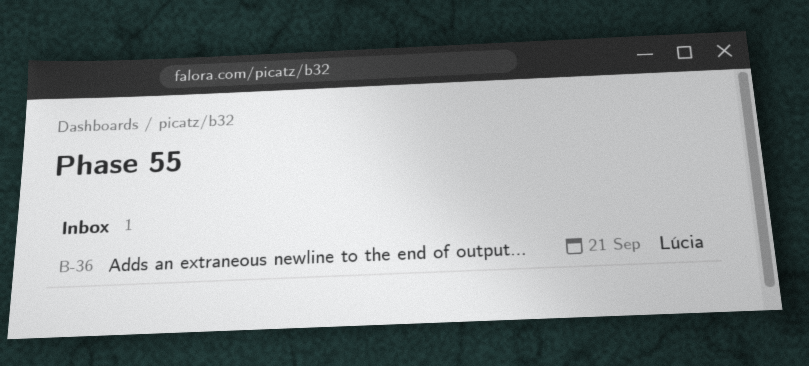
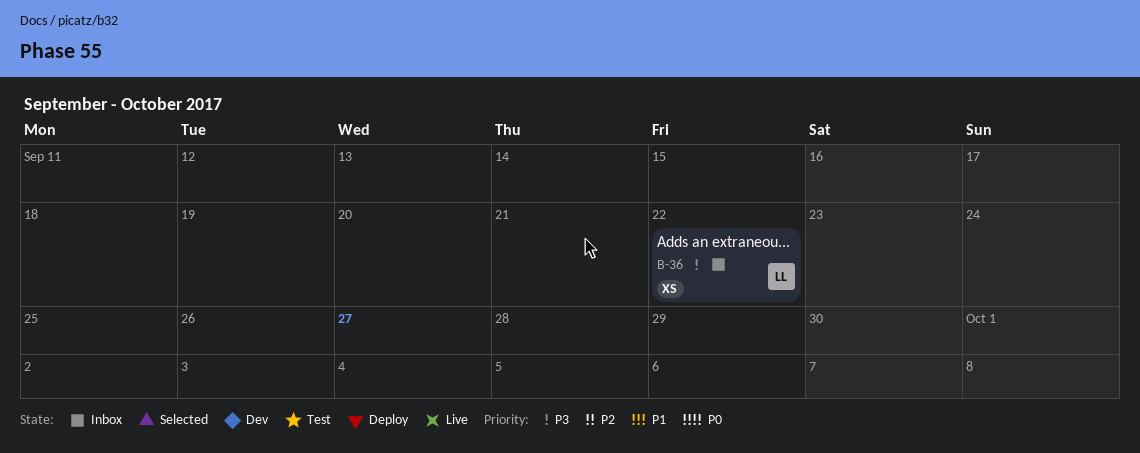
B-36, due: Sep 21 -> Sep 22

